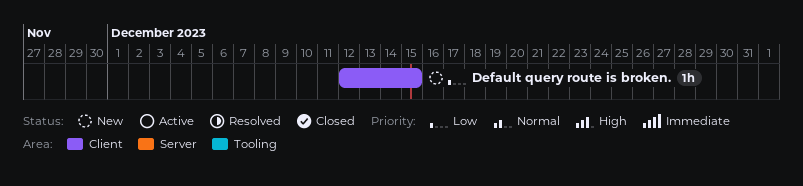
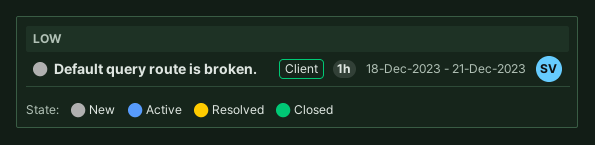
Default query route is broken., start: Dec 12 -> Dec 18
Default query route is broken., due: Dec 15 -> Dec 21

